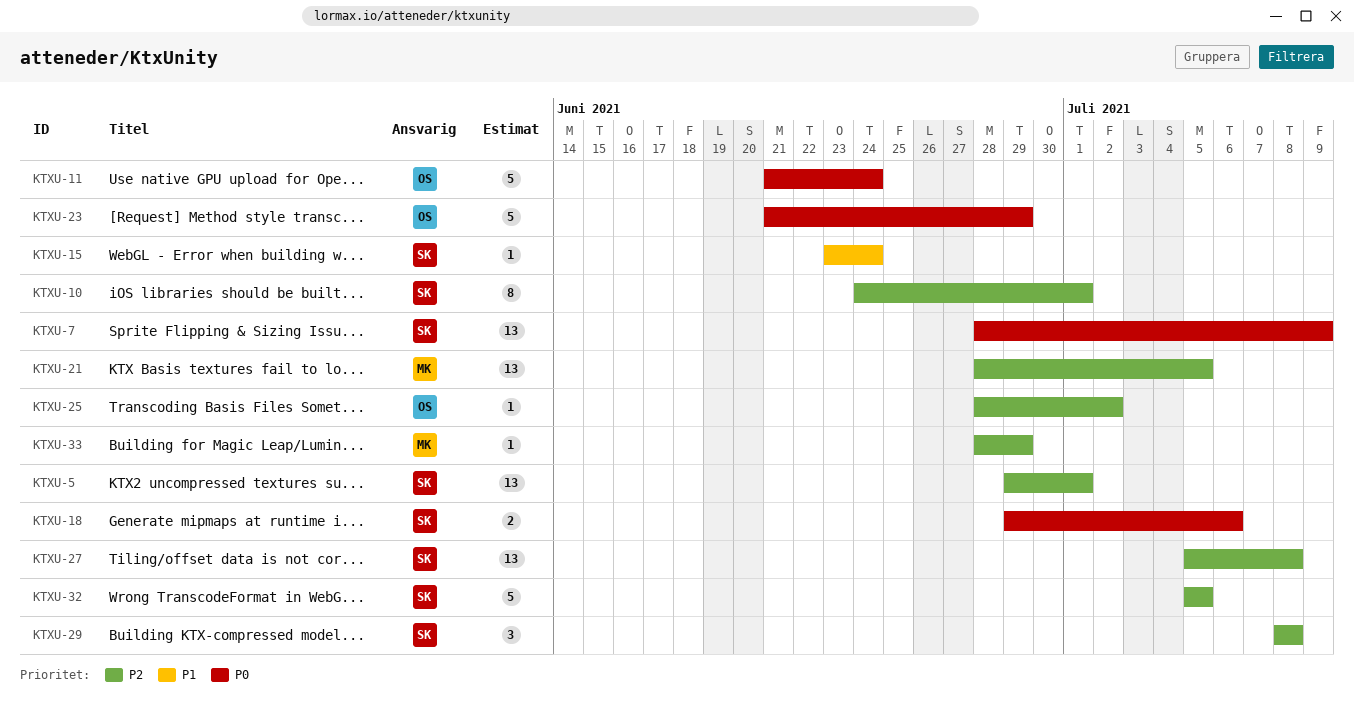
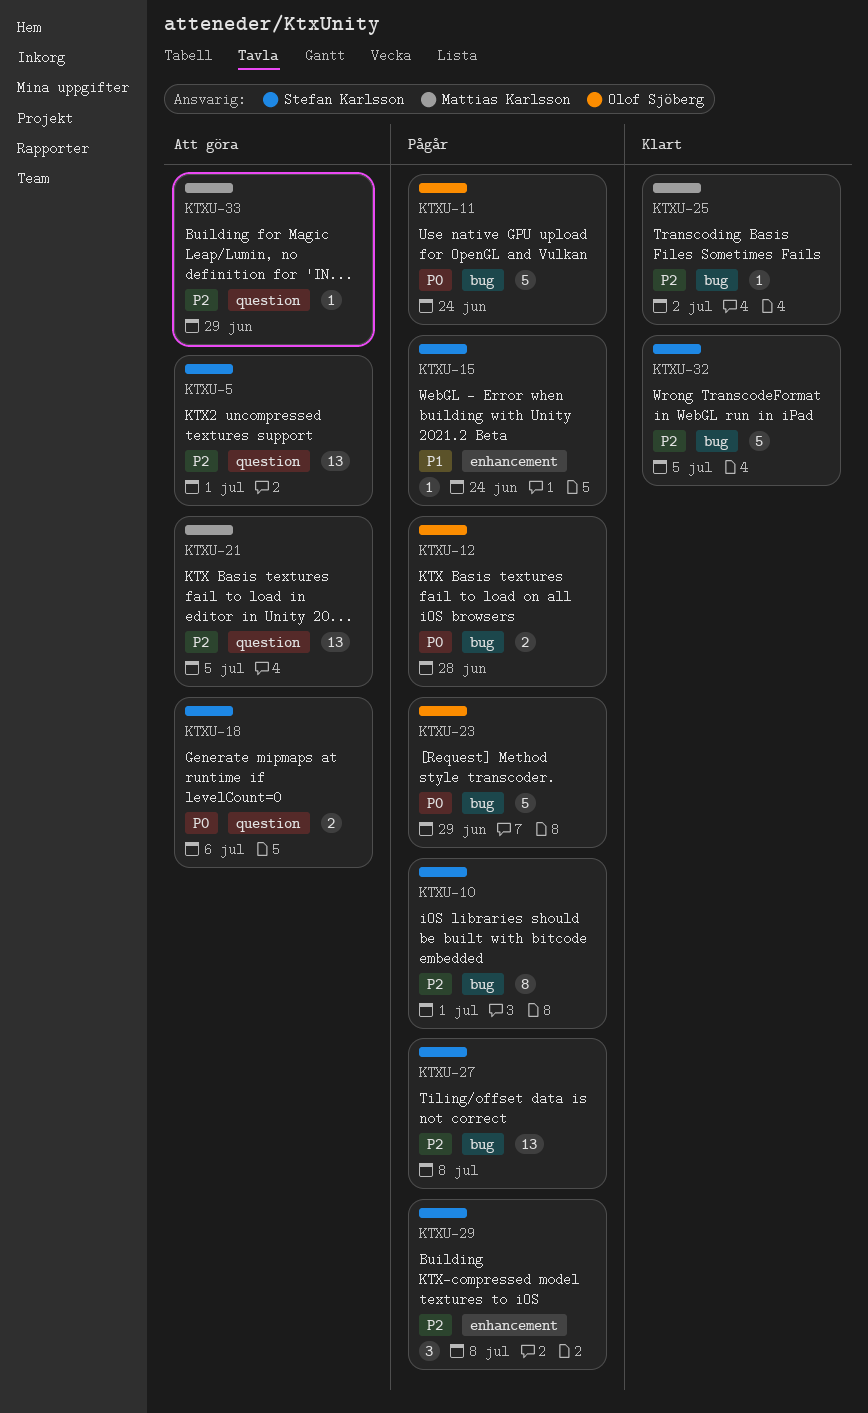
KTXU-7: present -> none
KTXU-12: none -> present
KTXU-25, owner: Olof Sjöberg -> Mattias Karlsson

